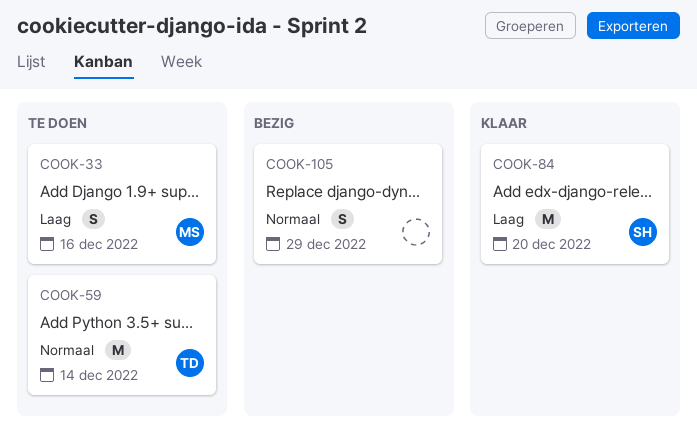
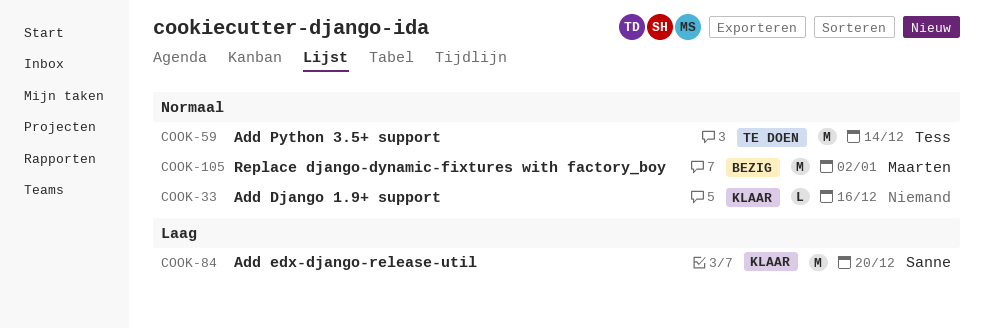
COOK-33, status: Te doen -> Klaar
COOK-33, owner: Maarten -> none
COOK-33, priority: Laag -> Normaal
COOK-33, estimate: S -> L
COOK-105, owner: none -> Maarten
COOK-105, estimate: S -> M
COOK-105, due: Dec 29 -> Jan 2

